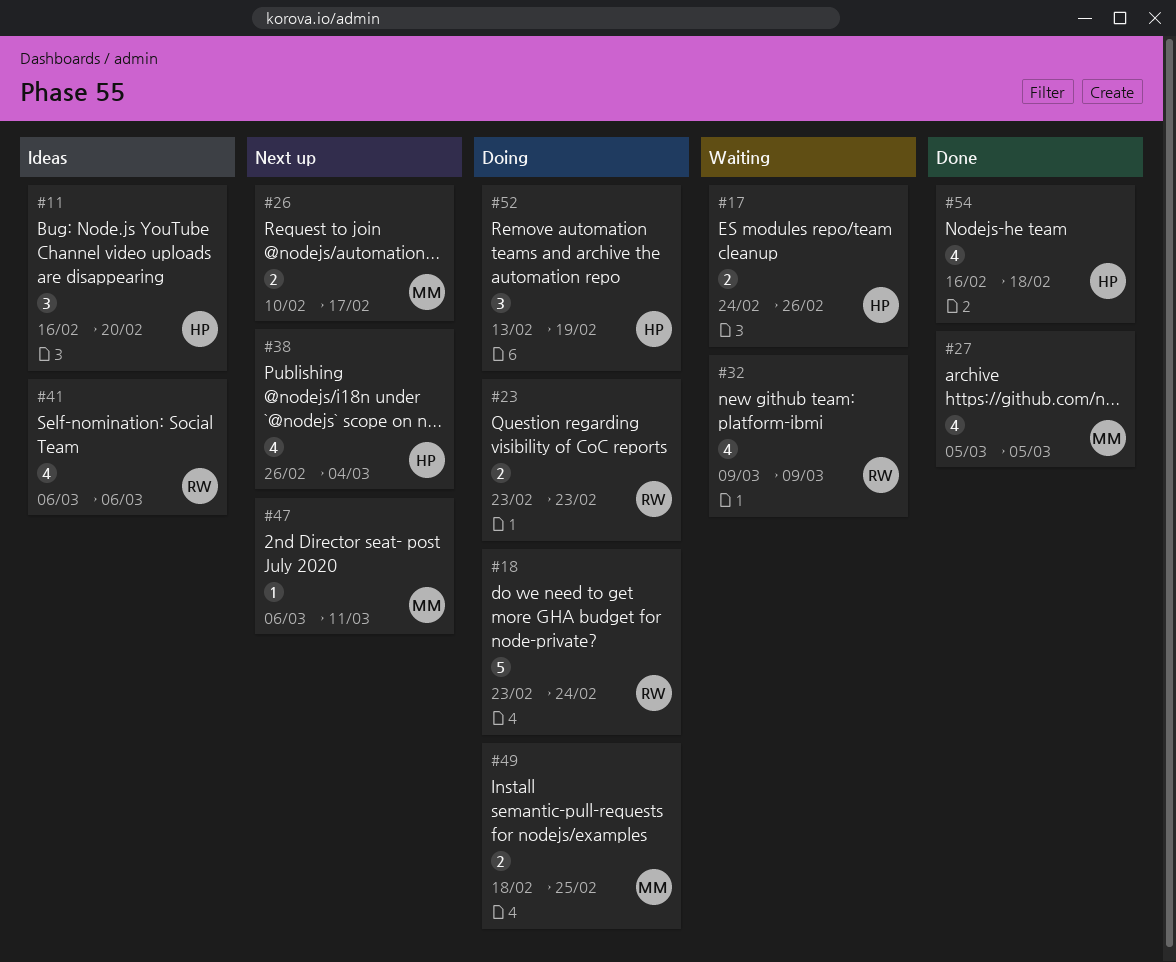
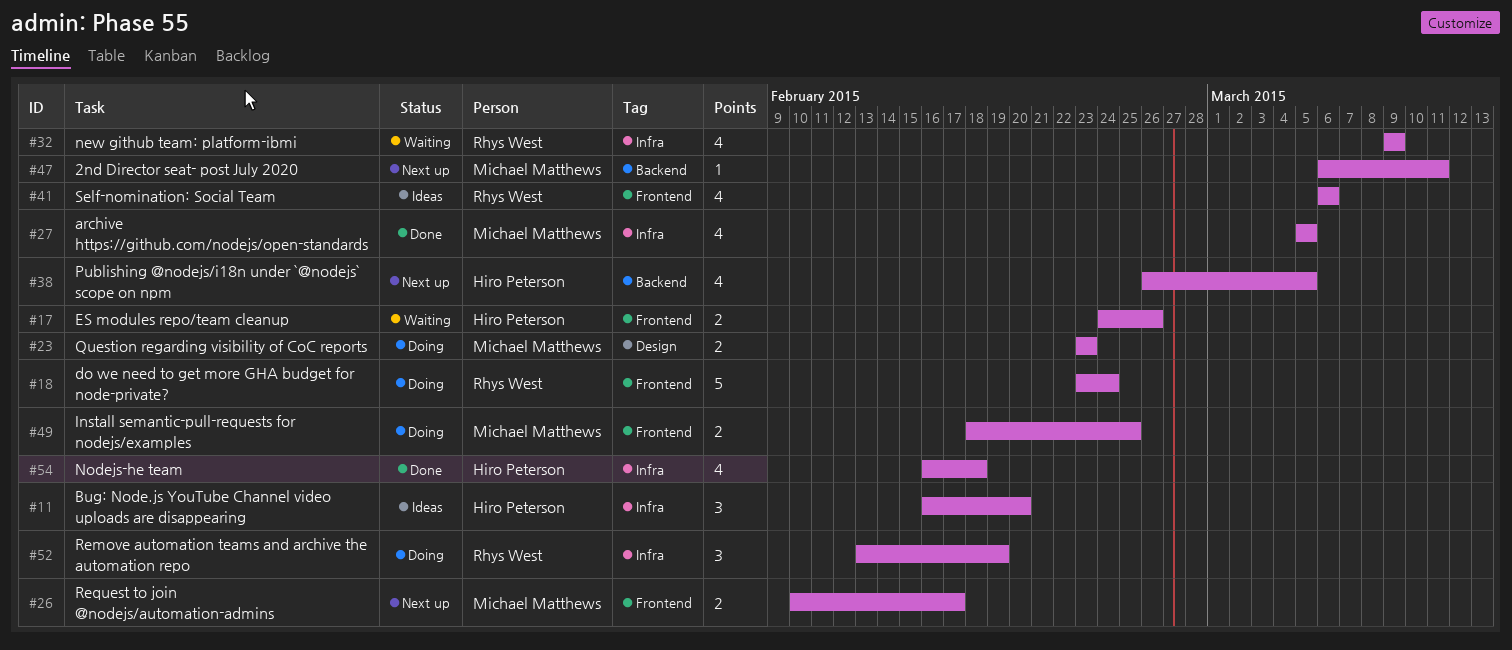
#23, owner: Rhys West -> Michael Matthews
#38, due: Mar 4 -> Mar 5
#52, owner: Hiro Peterson -> Rhys West

